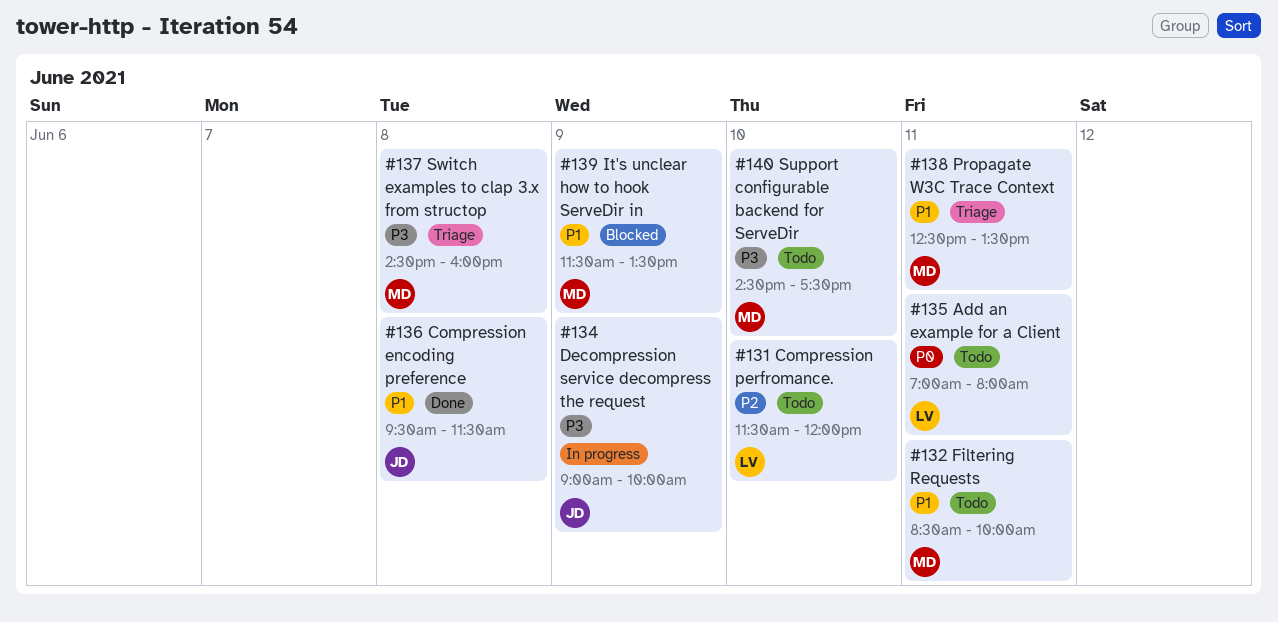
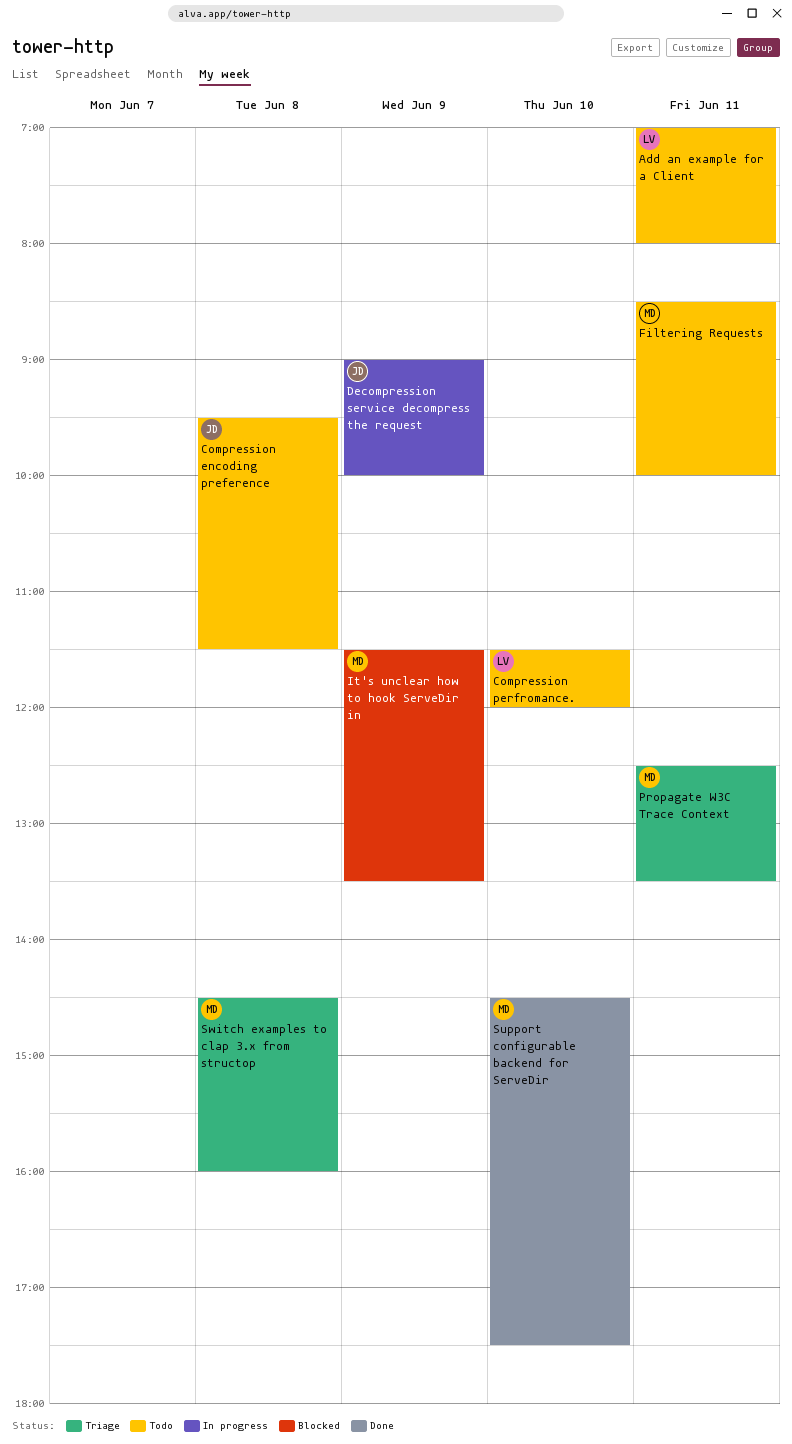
Compression encoding preference, status: Done -> Todo
Support configurable backend for ServeDir, status: Todo -> Done

